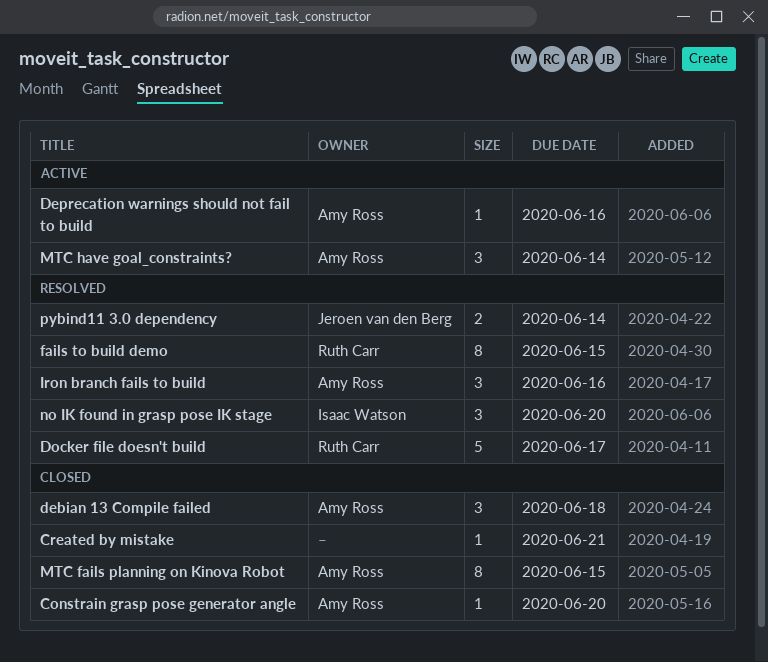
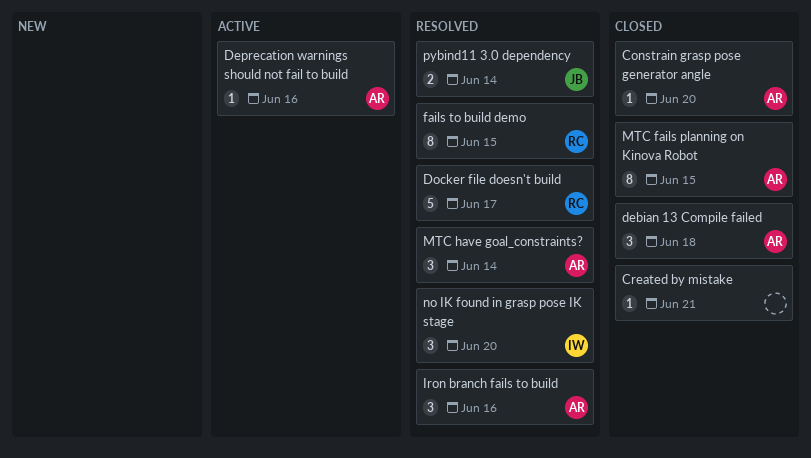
MTC have goal_constraints?, status: Active -> Resolved

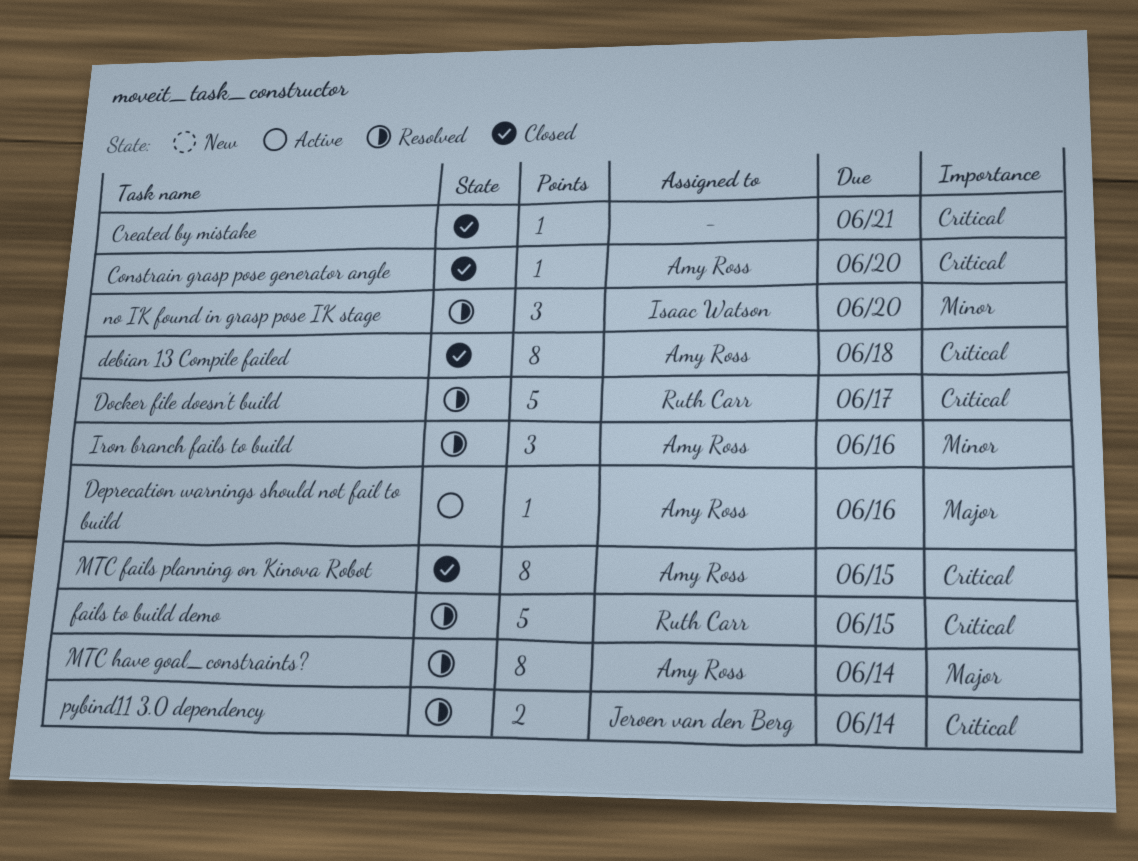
debian 13 Compile failed, estimate: 3 -> 8
fails to build demo, estimate: 8 -> 5
MTC have goal_constraints?, estimate: 3 -> 8

